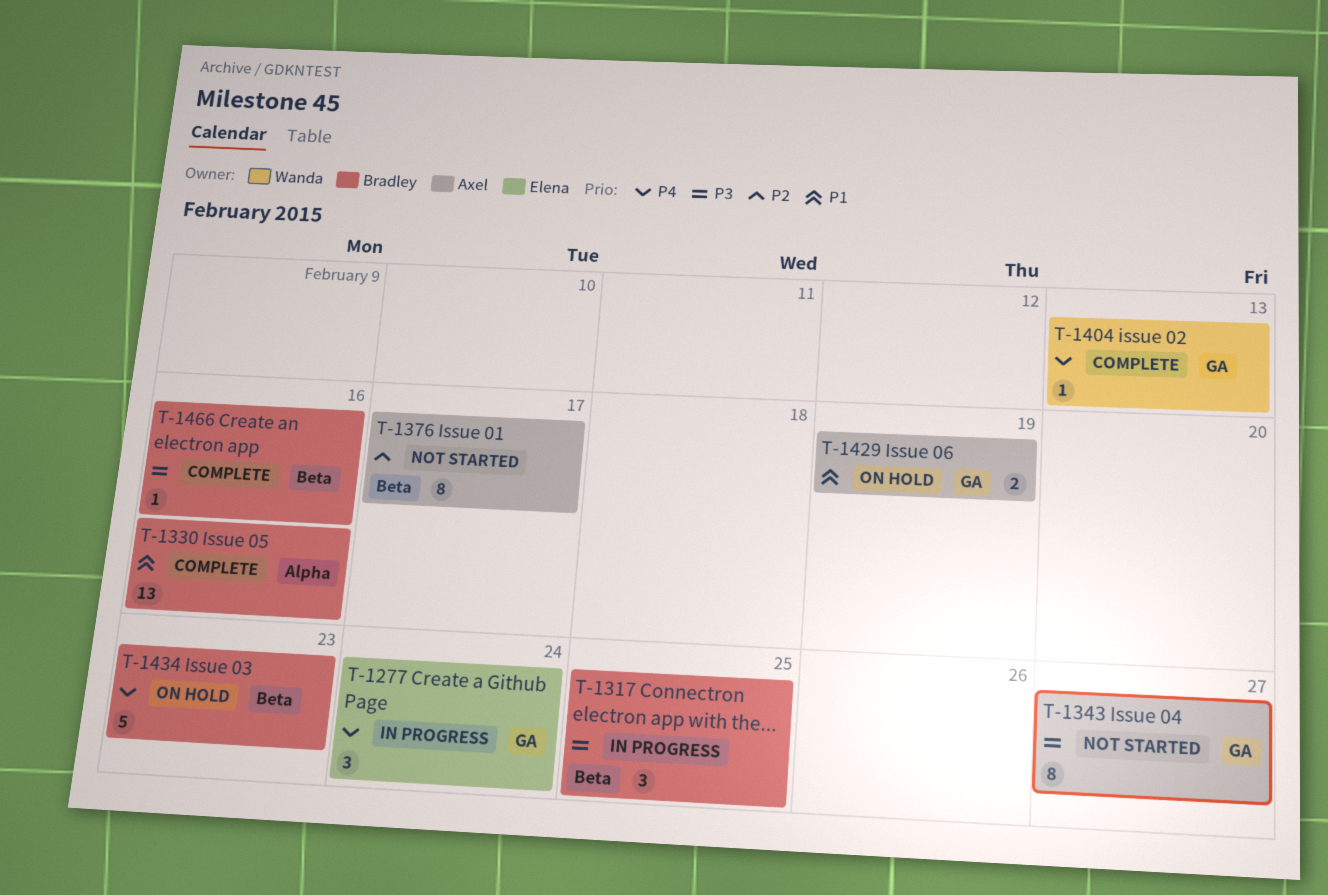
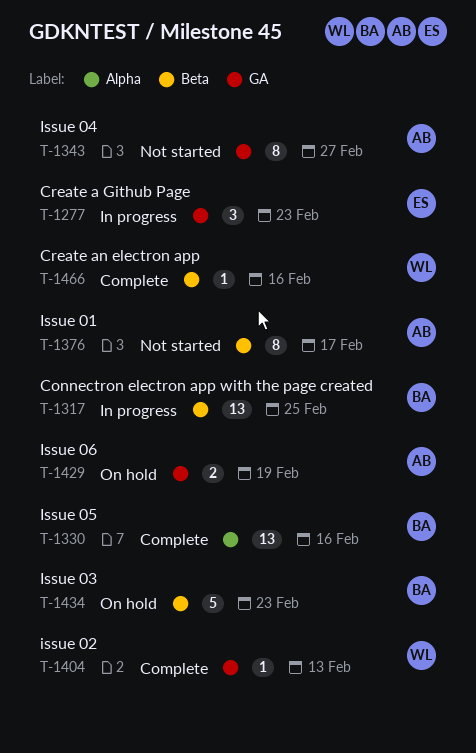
T-1277, due: Feb 24 -> Feb 23
T-1317, estimate: 3 -> 13
T-1466, owner: Bradley -> Wanda

